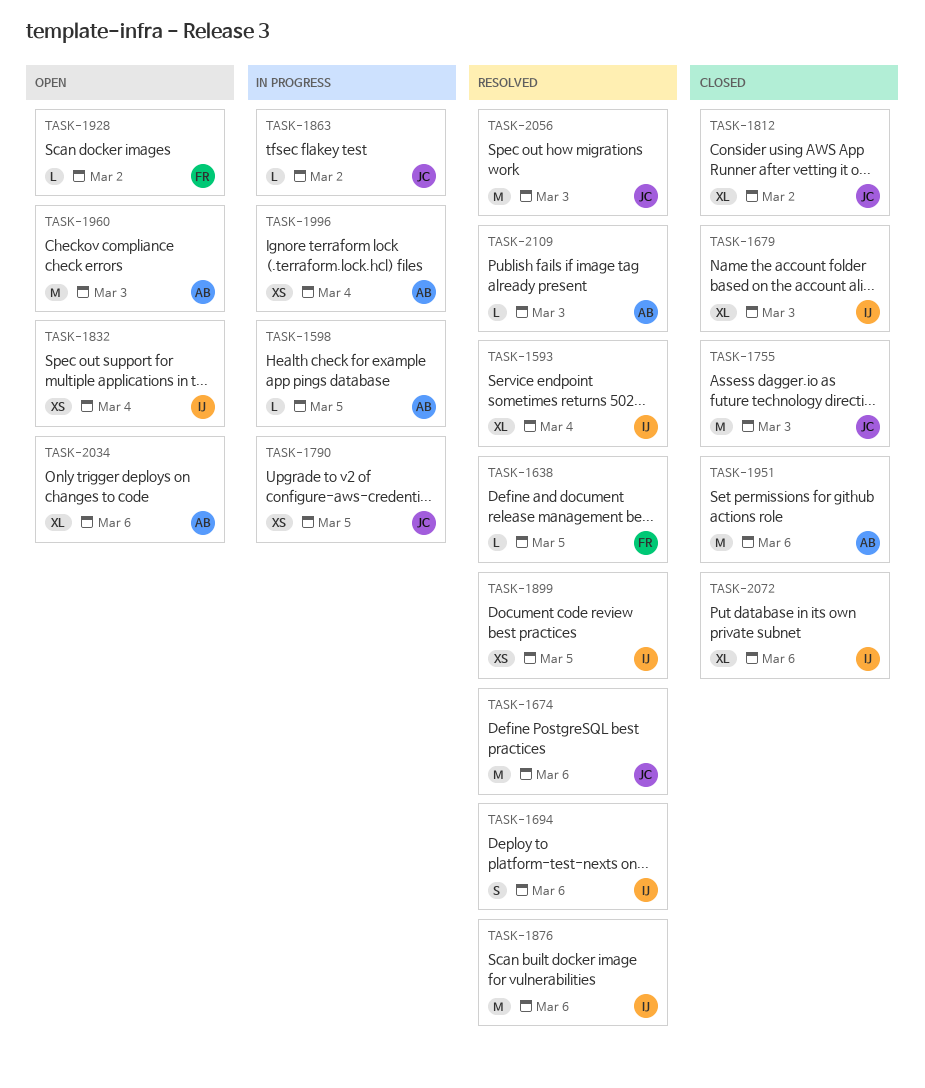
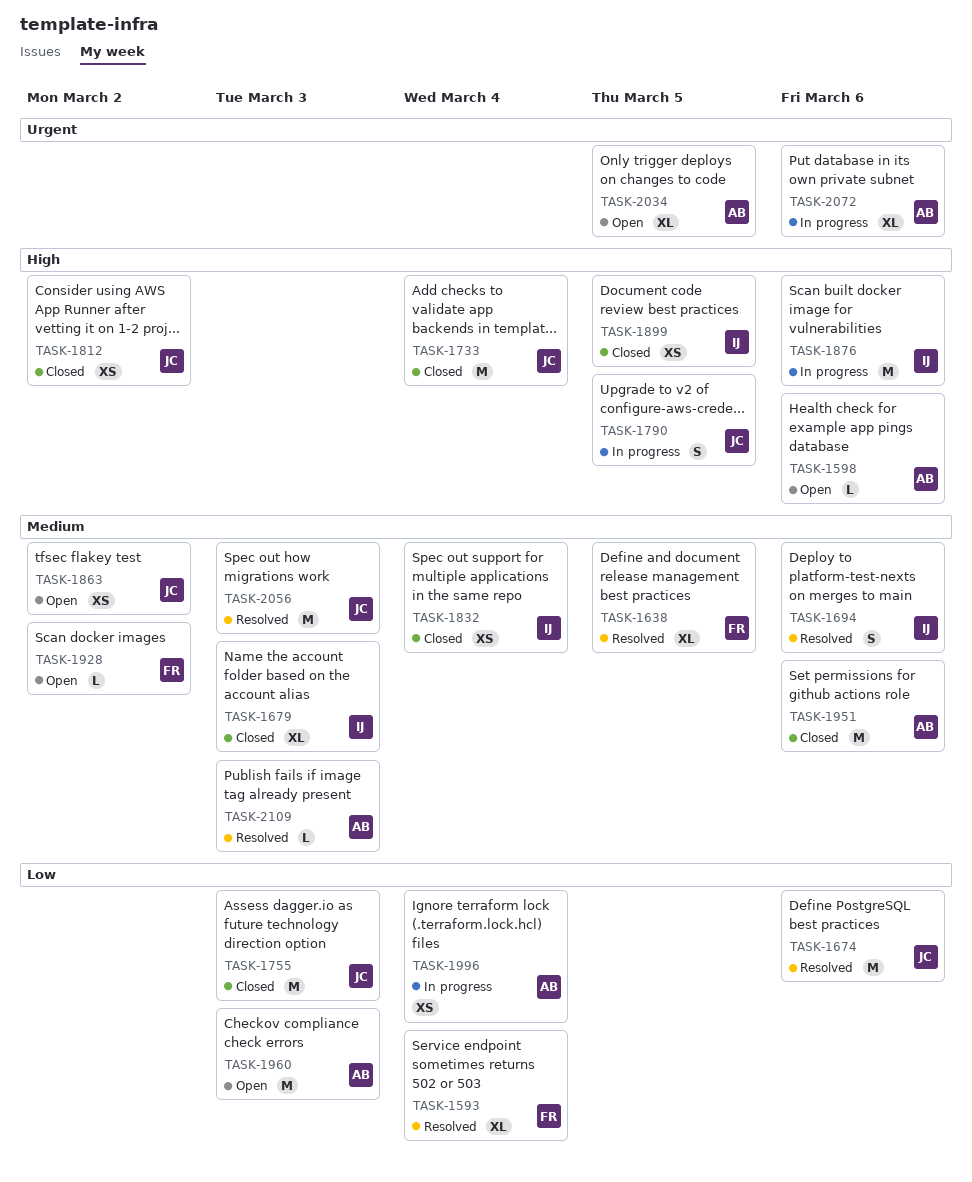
TASK-1593, owner: IJ -> FR
TASK-1598, status: In progress -> Open
TASK-1598, due: Mar 5 -> Mar 6
TASK-1638, estimate: L -> XL
TASK-1733: none -> present
TASK-1790, estimate: XS -> S
TASK-1812, estimate: XL -> XS
TASK-1832, status: Open -> Closed
TASK-1863, status: In progress -> Open
TASK-1863, estimate: L -> XS
TASK-1876, status: Resolved -> In progress
TASK-1899, status: Resolved -> Closed
TASK-2034, due: Mar 6 -> Mar 5
TASK-2072, status: Closed -> In progress
TASK-2072, owner: IJ -> AB

